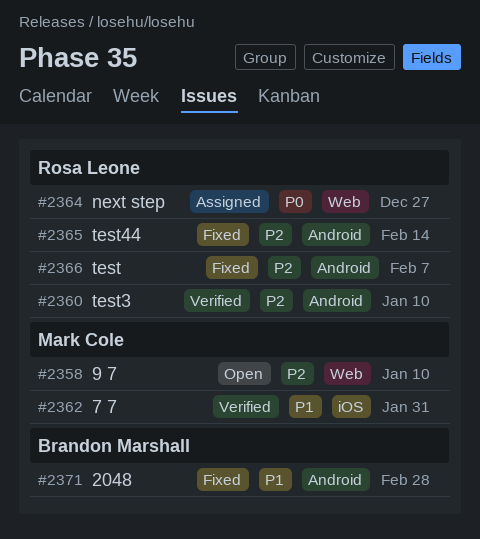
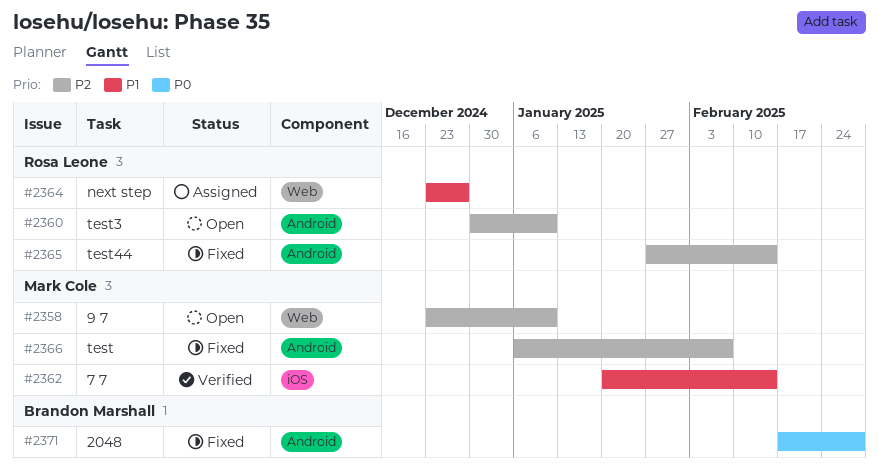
#2360, status: Verified -> Open
#2362, due: Jan 31 -> Feb 14
#2364, priority: P0 -> P1
#2366, owner: Rosa Leone -> Mark Cole
#2371, priority: P1 -> P0

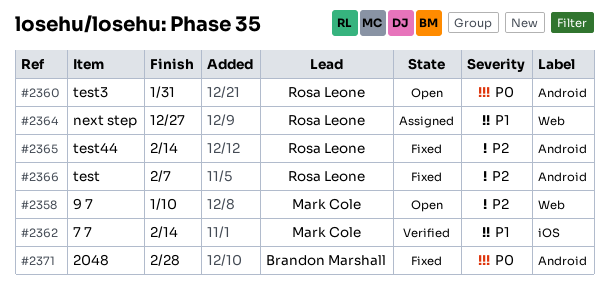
#2360, priority: P2 -> P0
#2360, due: Jan 10 -> Jan 31
#2366, owner: Mark Cole -> Rosa Leone

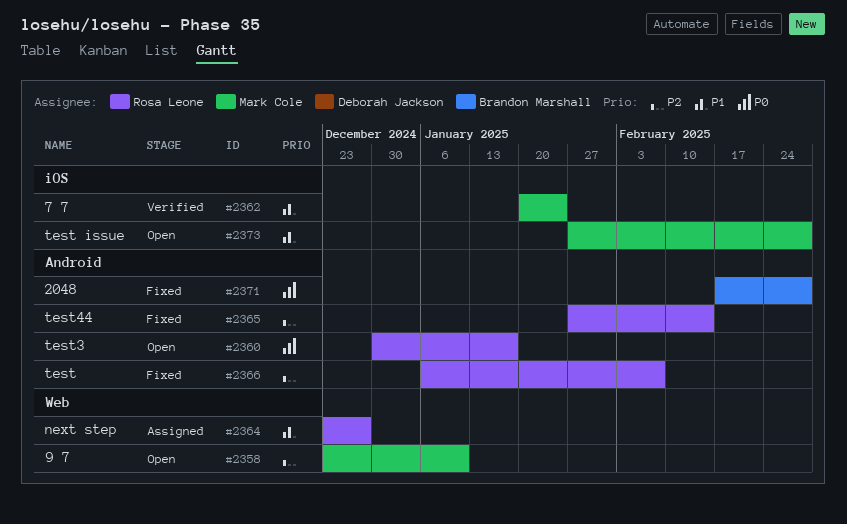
#2360, due: Jan 31 -> Jan 17
#2362, due: Feb 14 -> Jan 24
#2373: none -> present

